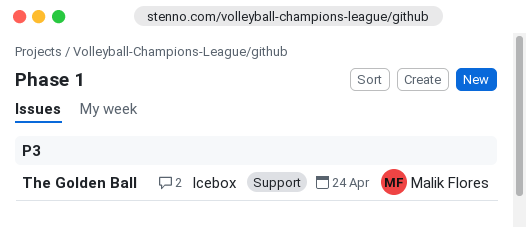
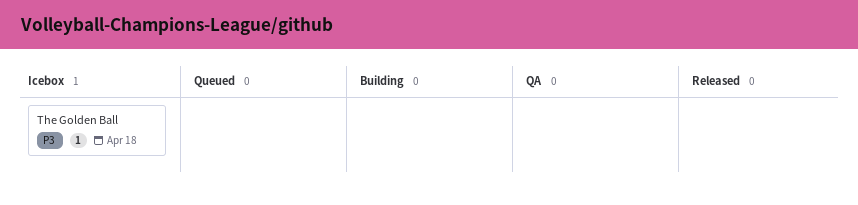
The Golden Ball, due: Apr 24 -> Apr 18

